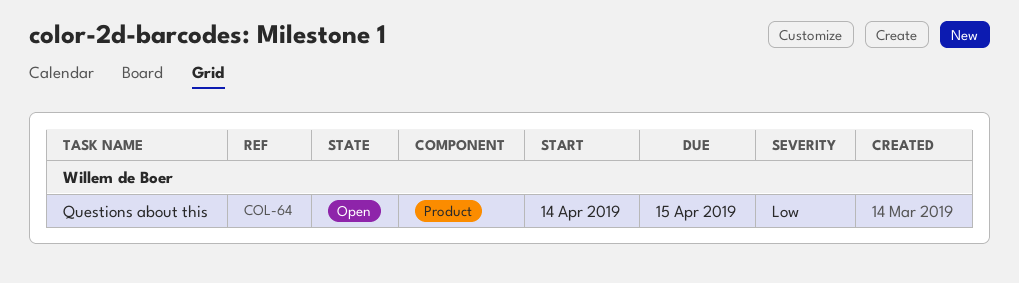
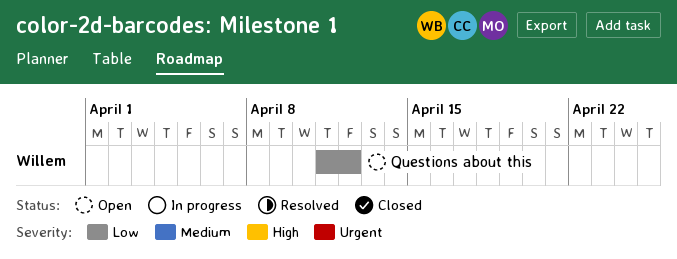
Questions about this, start: Apr 14 -> Apr 11
Questions about this, due: Apr 15 -> Apr 12

